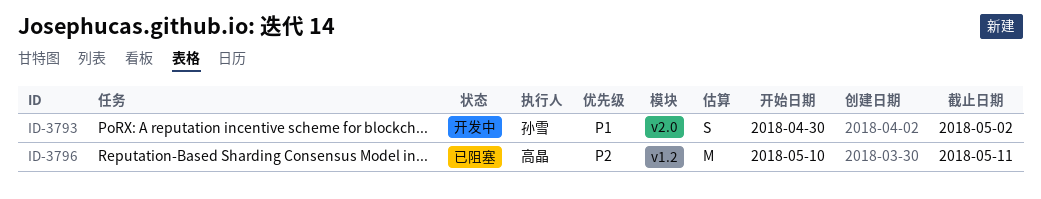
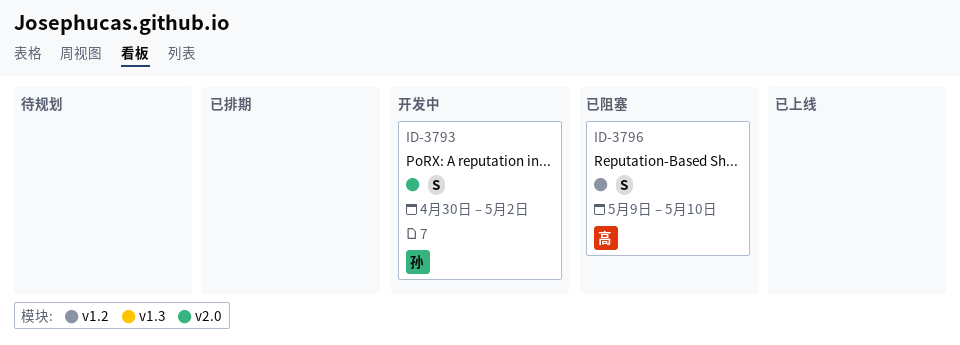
ID-3796, estimate: M -> S
ID-3796, start: May 10 -> May 9
ID-3796, due: May 11 -> May 10

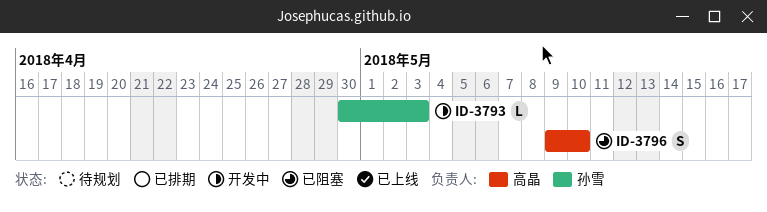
ID-3793, estimate: S -> L
ID-3793, due: May 2 -> May 3

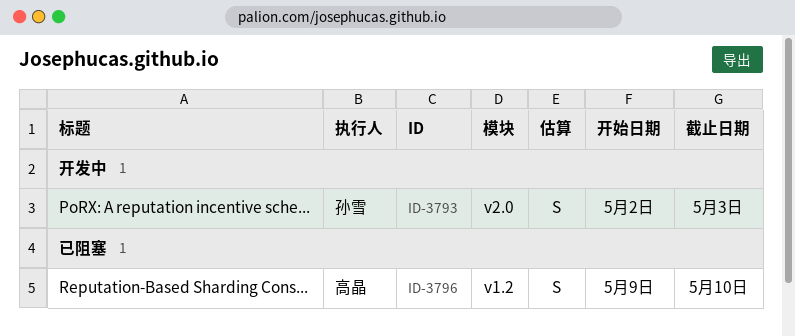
ID-3793, estimate: L -> S
ID-3793, start: Apr 30 -> May 2

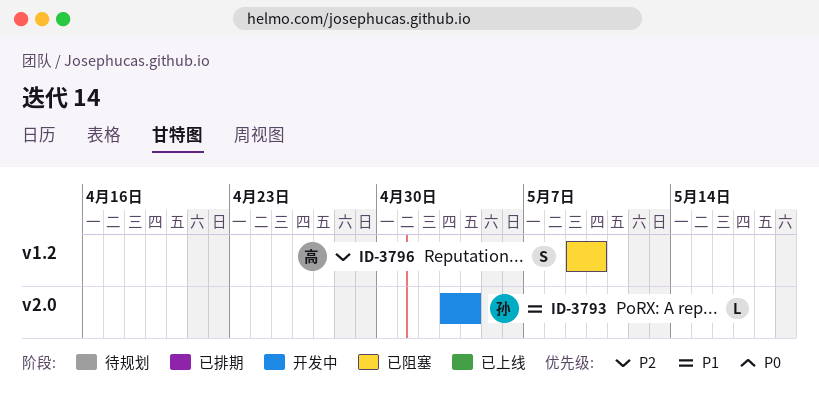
ID-3793, estimate: S -> L
ID-3793, start: May 2 -> May 3
ID-3793, due: May 3 -> May 4

